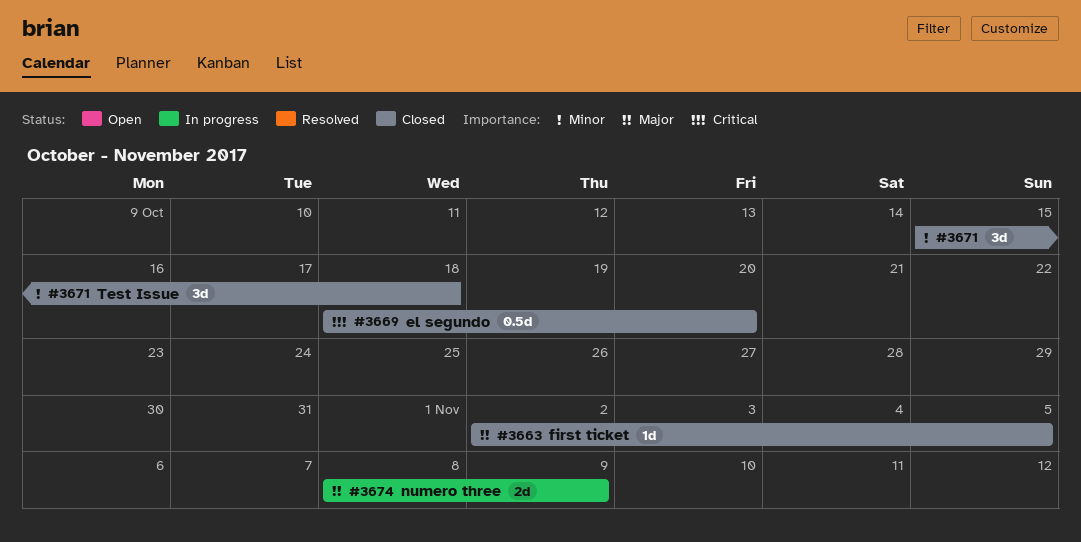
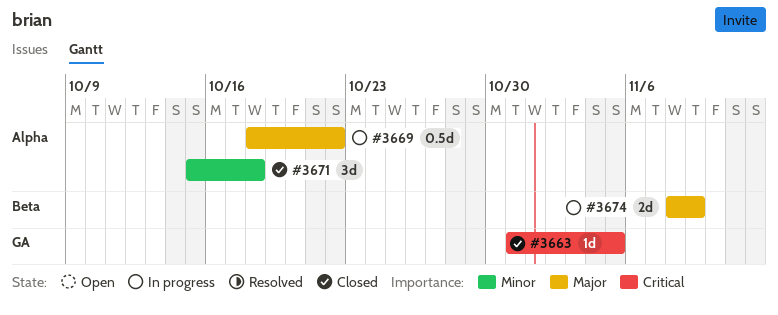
#3663, priority: Major -> Critical
#3663, start: Nov 2 -> Oct 31
#3669, status: Closed -> In progress
#3669, priority: Critical -> Major
#3669, due: Oct 20 -> Oct 22

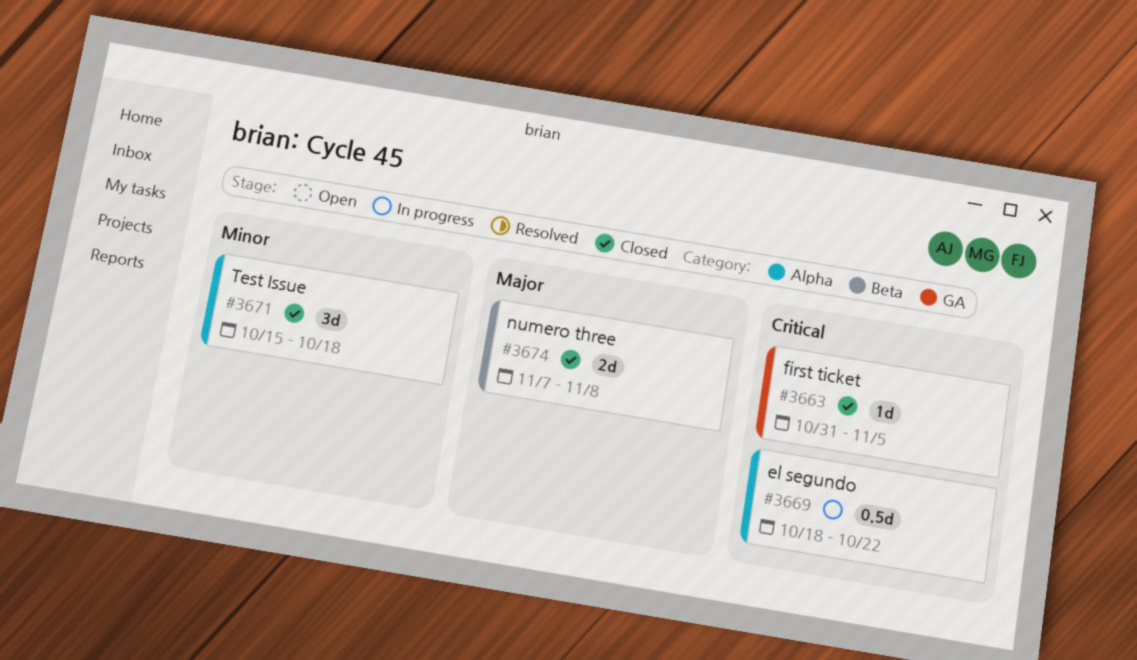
#3669, priority: Major -> Critical
#3674, status: In progress -> Closed
#3674, start: Nov 8 -> Nov 7
#3674, due: Nov 9 -> Nov 8

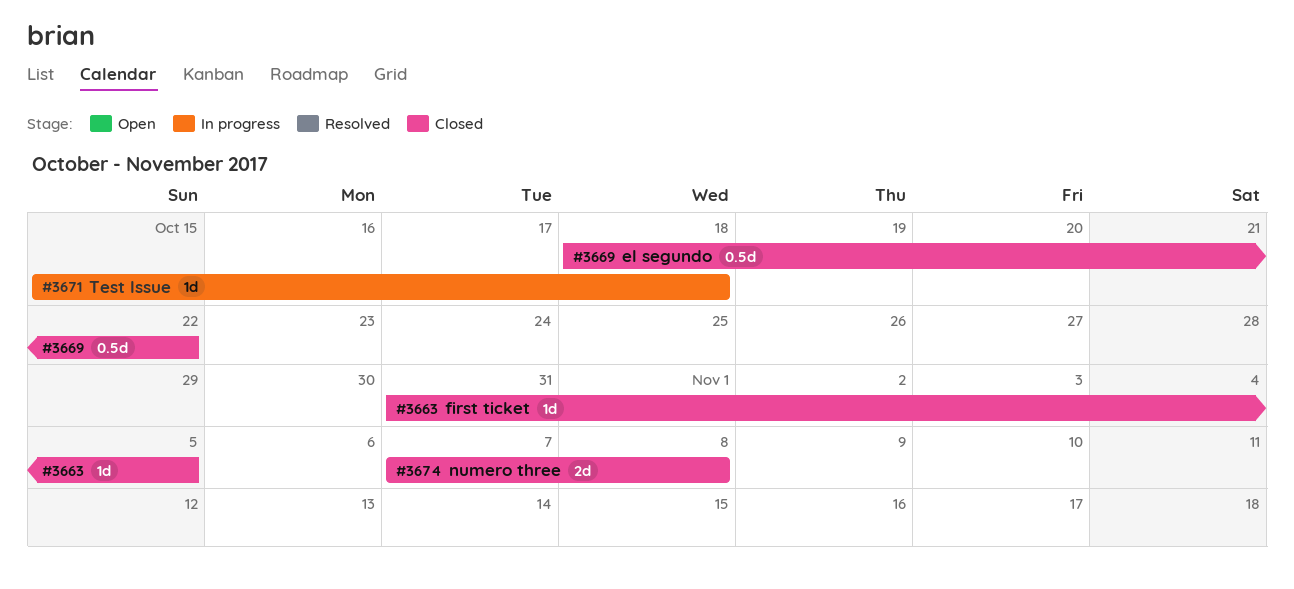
#3669, status: In progress -> Closed
#3671, status: Closed -> In progress
#3671, estimate: 3d -> 1d

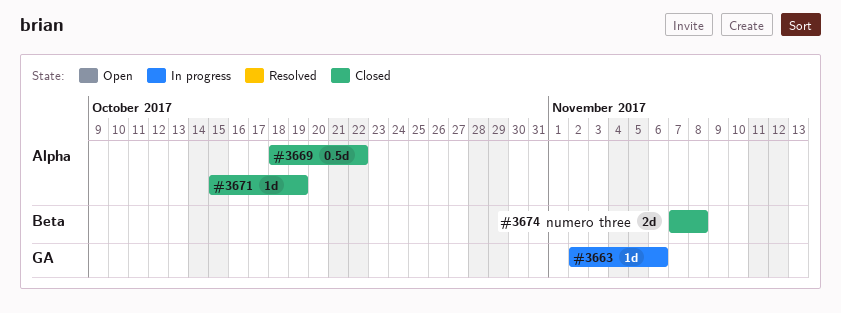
#3663, status: Closed -> In progress
#3663, start: Oct 31 -> Nov 2
#3663, due: Nov 5 -> Nov 6
#3671, status: In progress -> Closed
#3671, due: Oct 18 -> Oct 19

